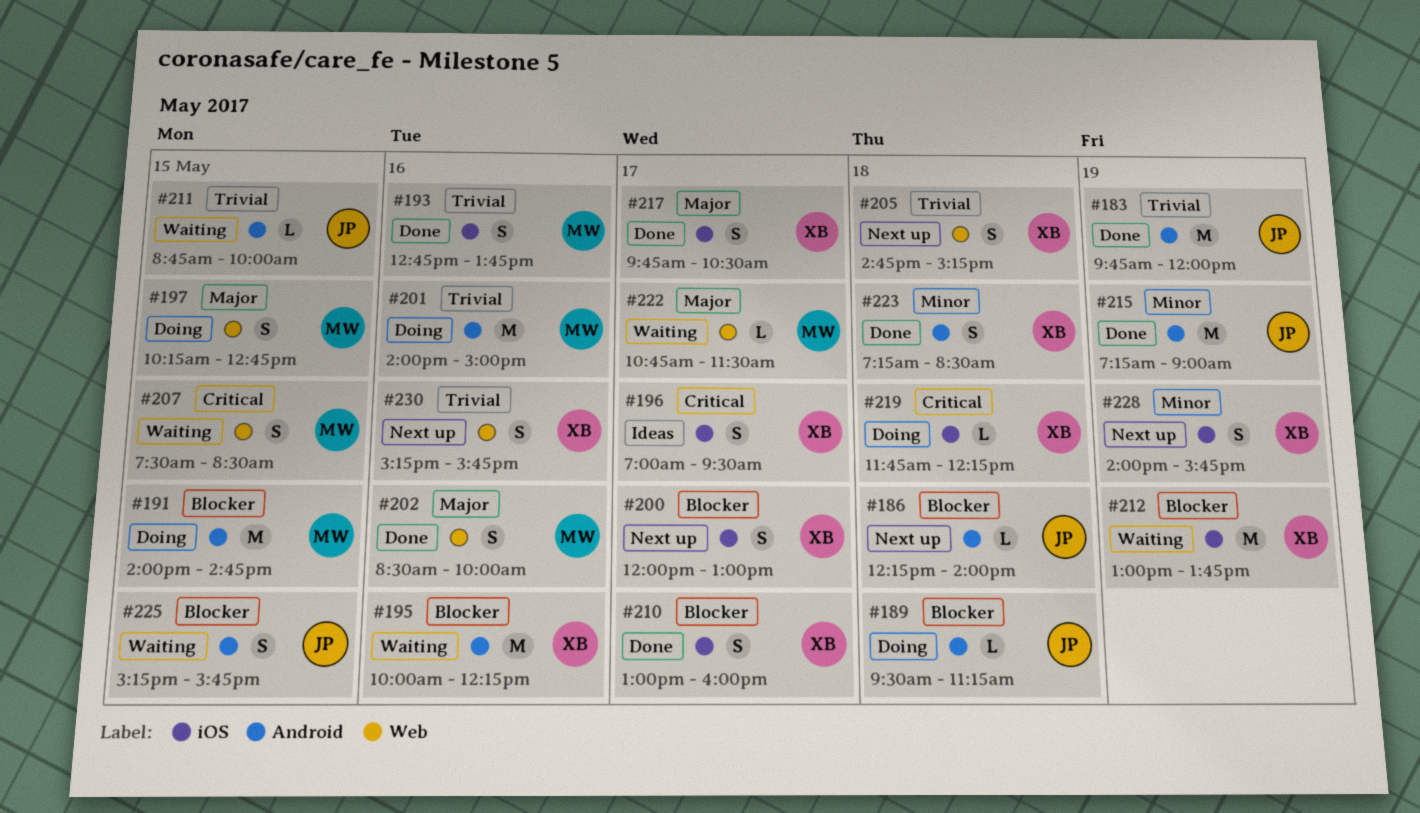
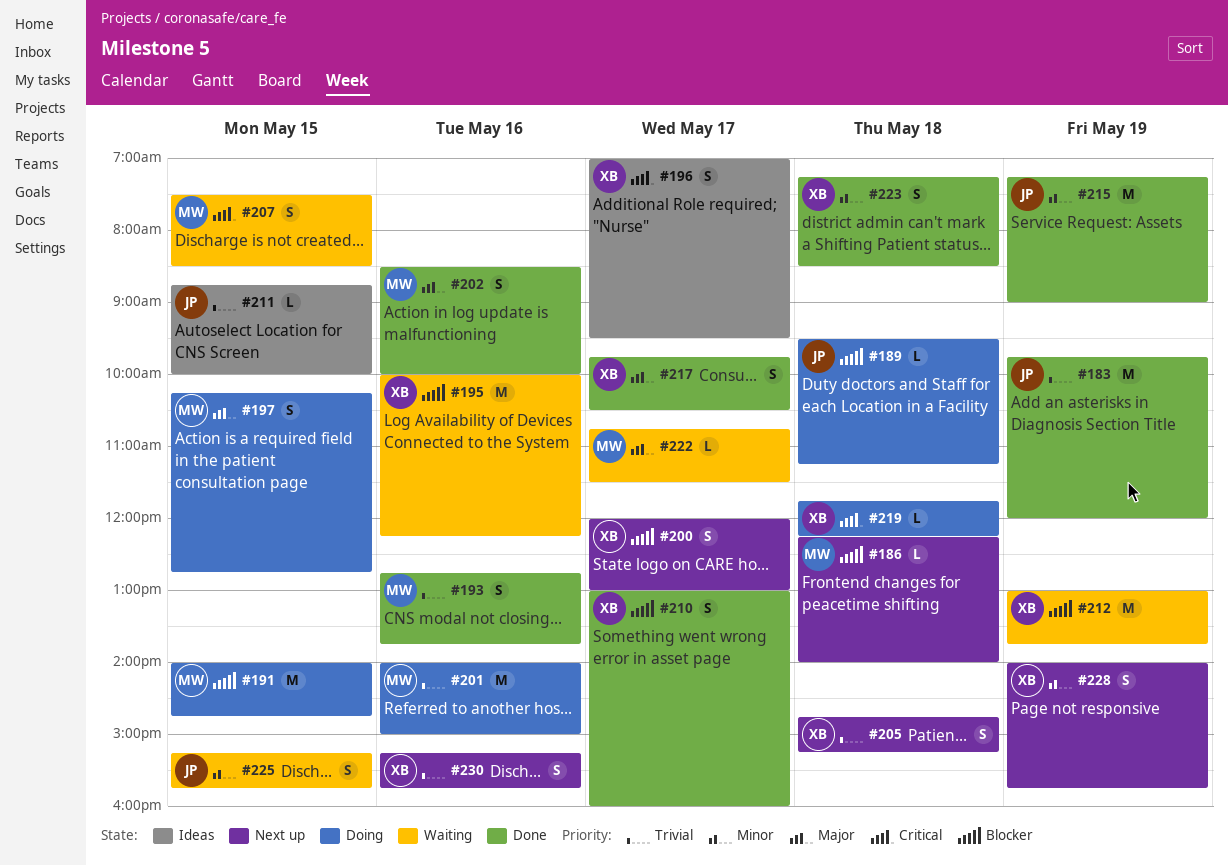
#186, owner: JP -> MW
#211, status: Waiting -> Ideas
#225, priority: Blocker -> Minor

